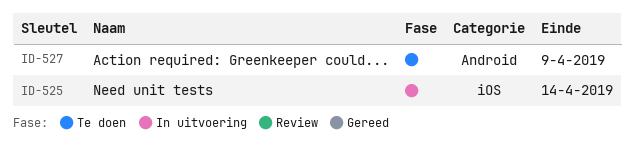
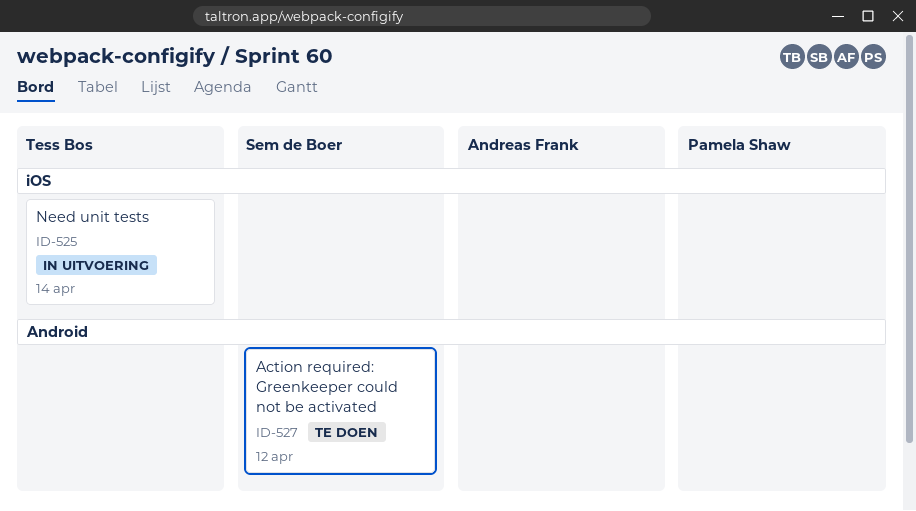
ID-527, due: Apr 9 -> Apr 12

